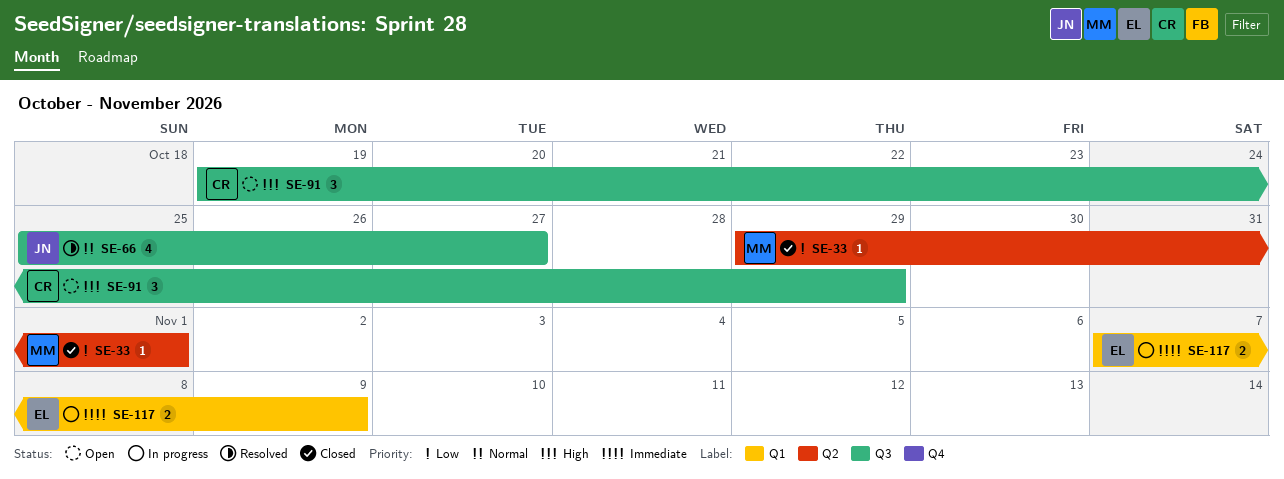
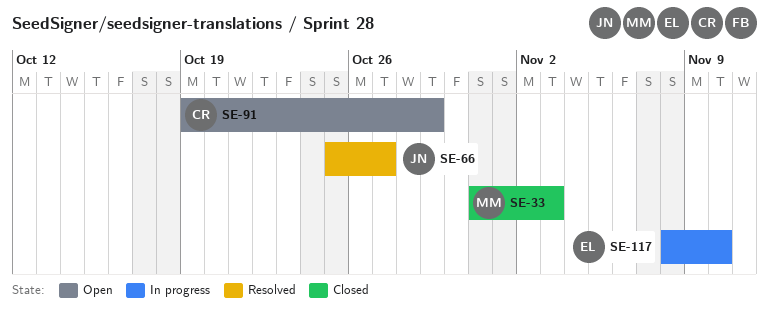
SE-33, start: Oct 29 -> Oct 31
SE-33, due: Nov 1 -> Nov 3
SE-117, start: Nov 7 -> Nov 8
SE-117, due: Nov 9 -> Nov 10

